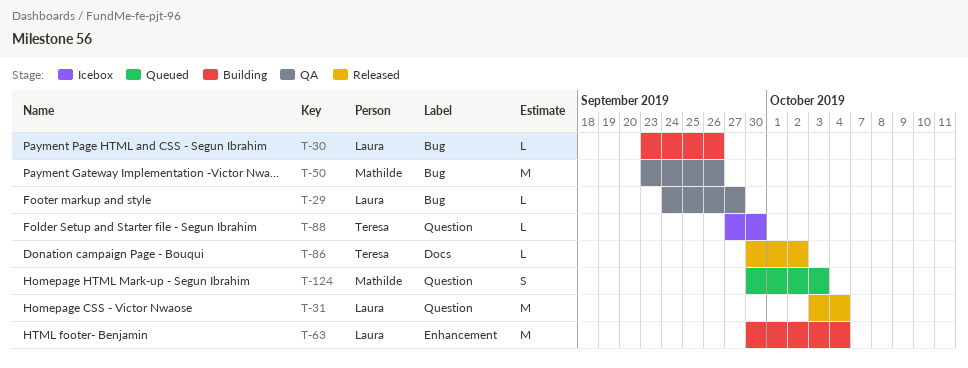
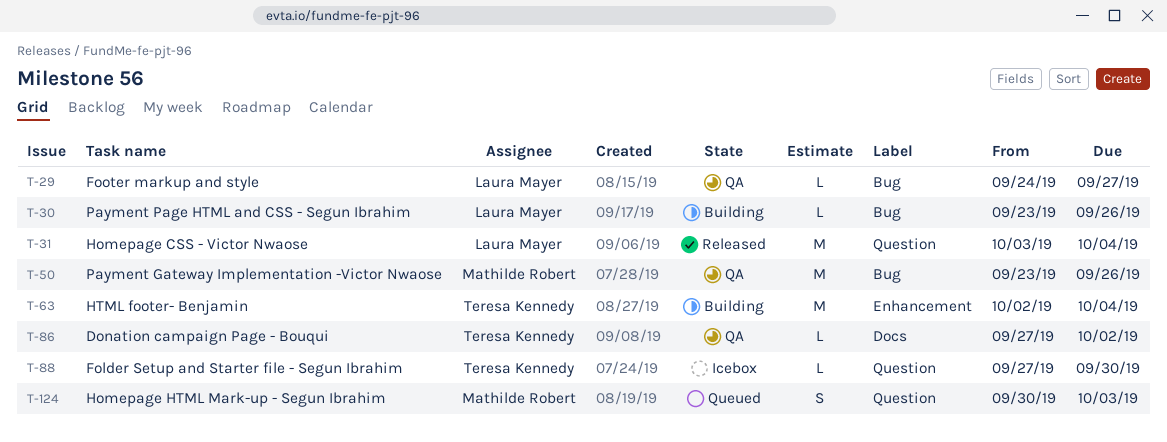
T-63, owner: Laura Mayer -> Teresa Kennedy
T-63, start: Sep 30 -> Oct 2
T-86, status: Released -> QA
T-86, start: Sep 30 -> Sep 27

